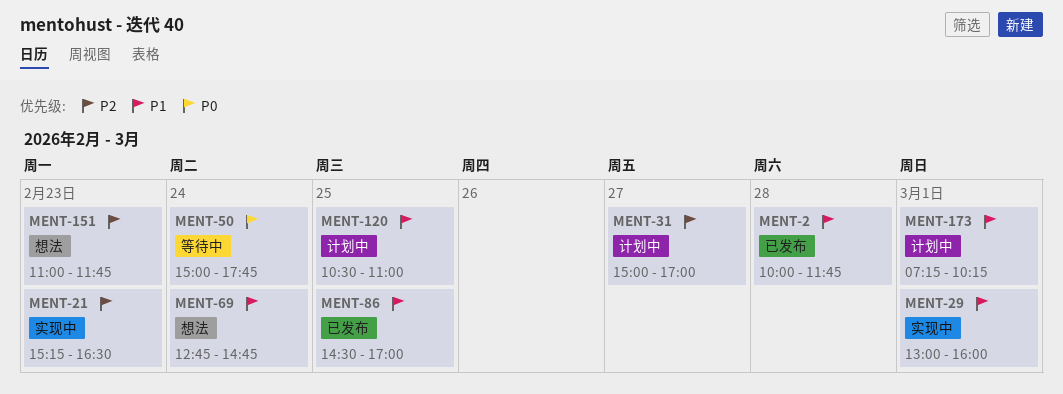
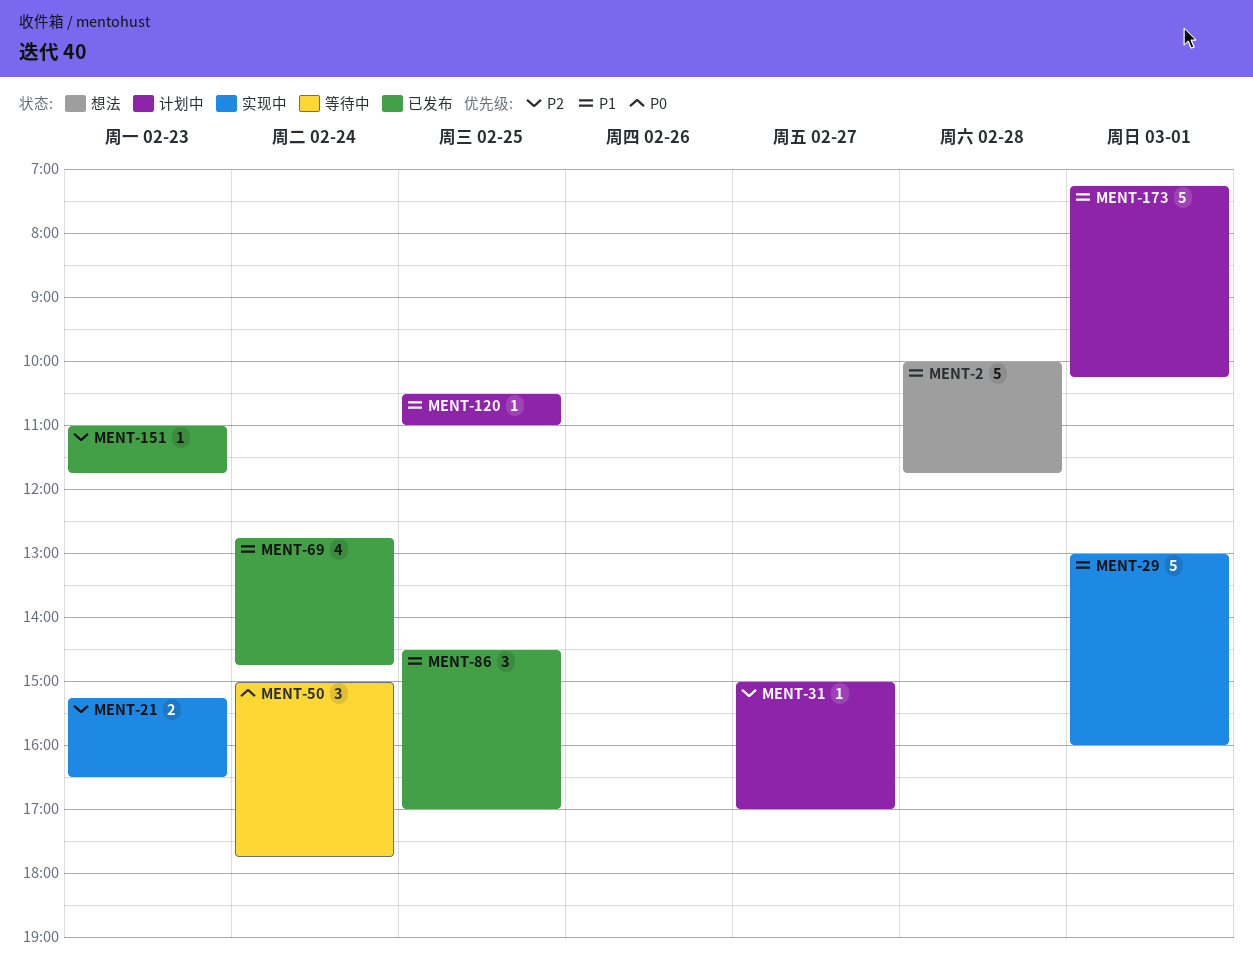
MENT-2, status: 已发布 -> 想法
MENT-69, status: 想法 -> 已发布
MENT-151, status: 想法 -> 已发布

